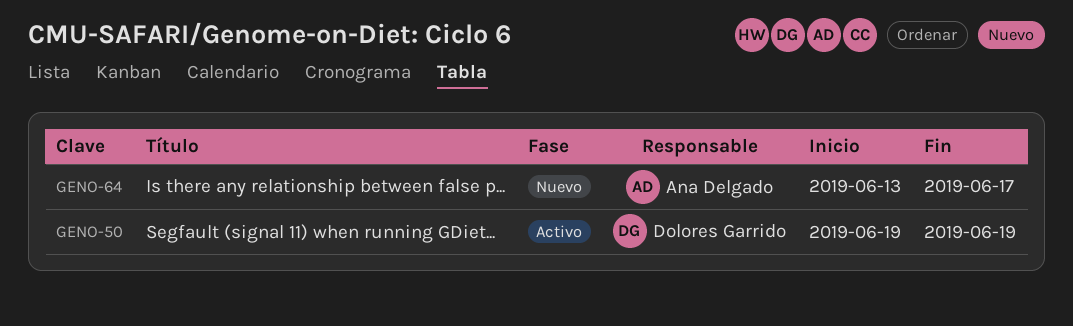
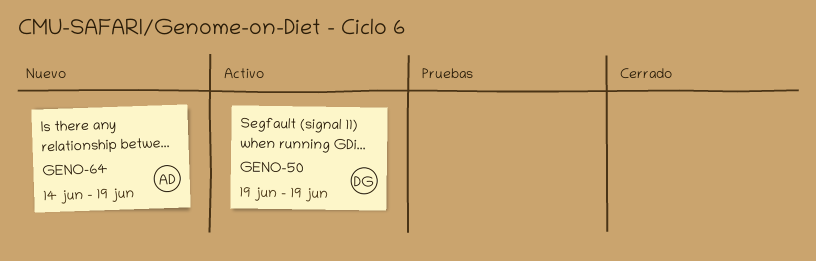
GENO-64, start: Jun 13 -> Jun 14
GENO-64, due: Jun 17 -> Jun 19

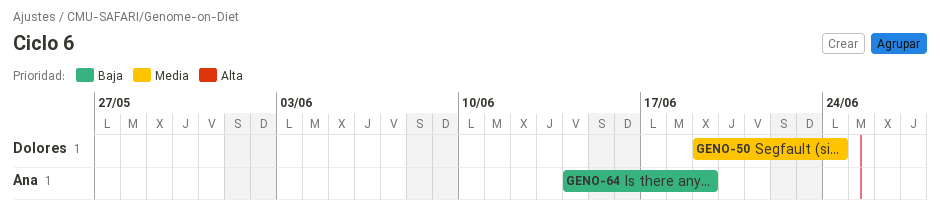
GENO-50, due: Jun 19 -> Jun 24

